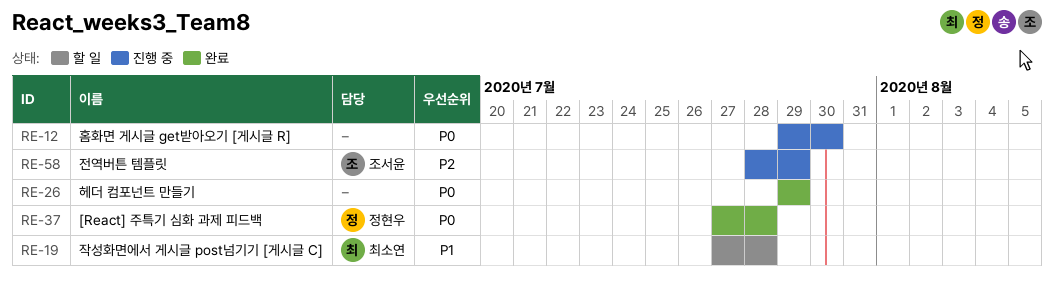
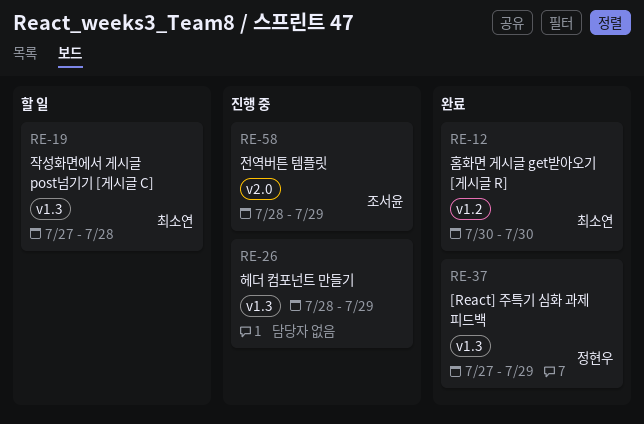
RE-12, status: 진행 중 -> 완료
RE-12, owner: none -> 최소연
RE-12, start: Jul 29 -> Jul 30
RE-26, status: 완료 -> 진행 중
RE-26, start: Jul 29 -> Jul 28
RE-37, due: Jul 28 -> Jul 29

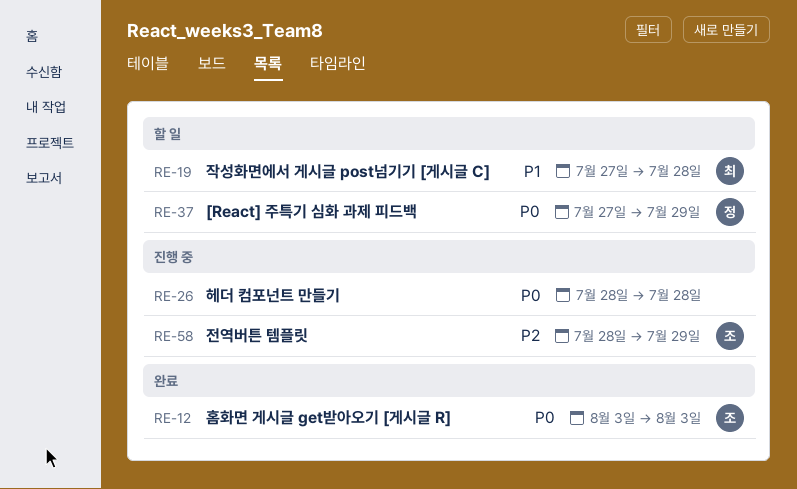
RE-12, owner: 최소연 -> 조서윤
RE-12, start: Jul 30 -> Aug 3
RE-12, due: Jul 30 -> Aug 3
RE-26, due: Jul 29 -> Jul 28
RE-37, status: 완료 -> 할 일

